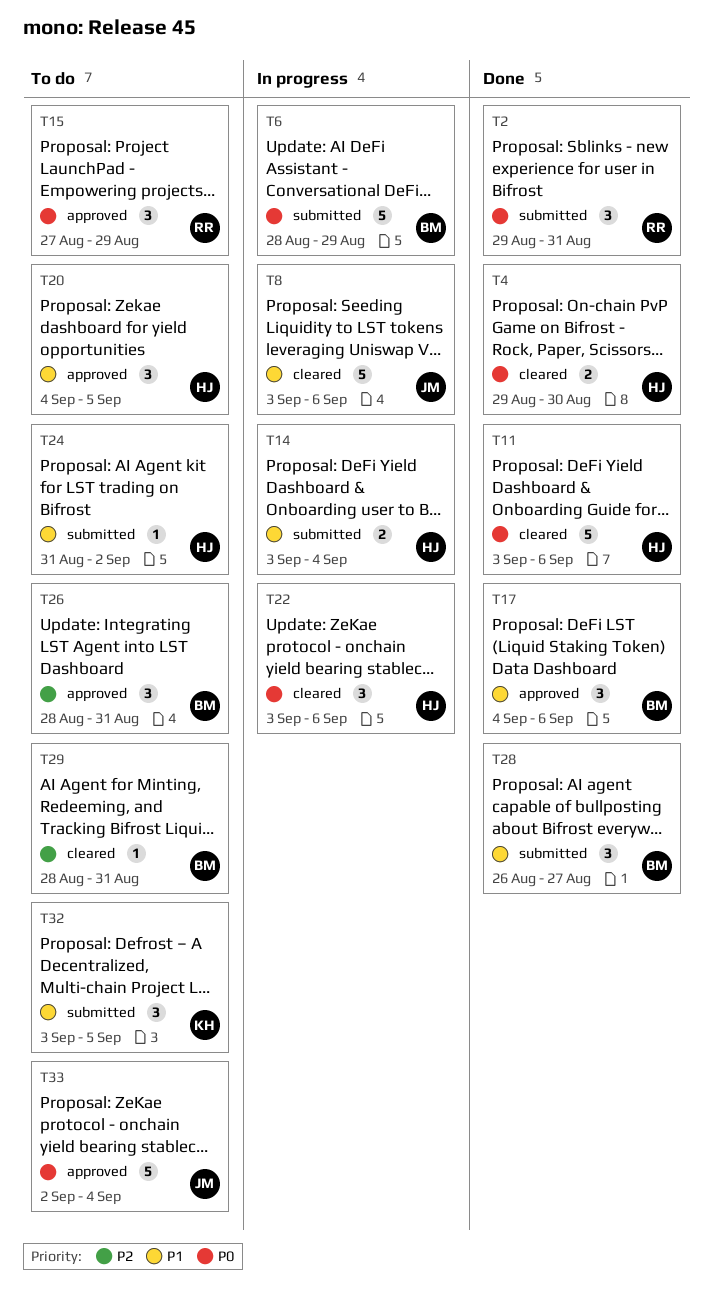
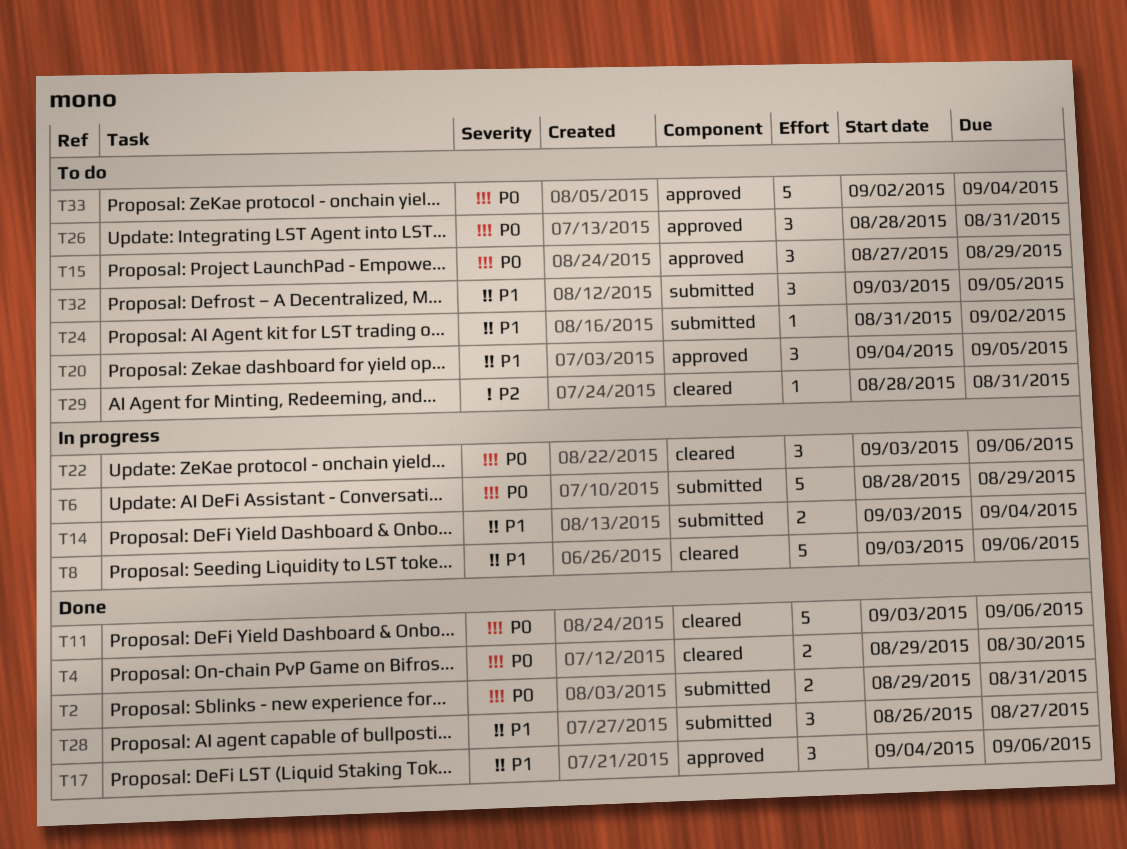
T2, estimate: 3 -> 2
T26, priority: P2 -> P0

